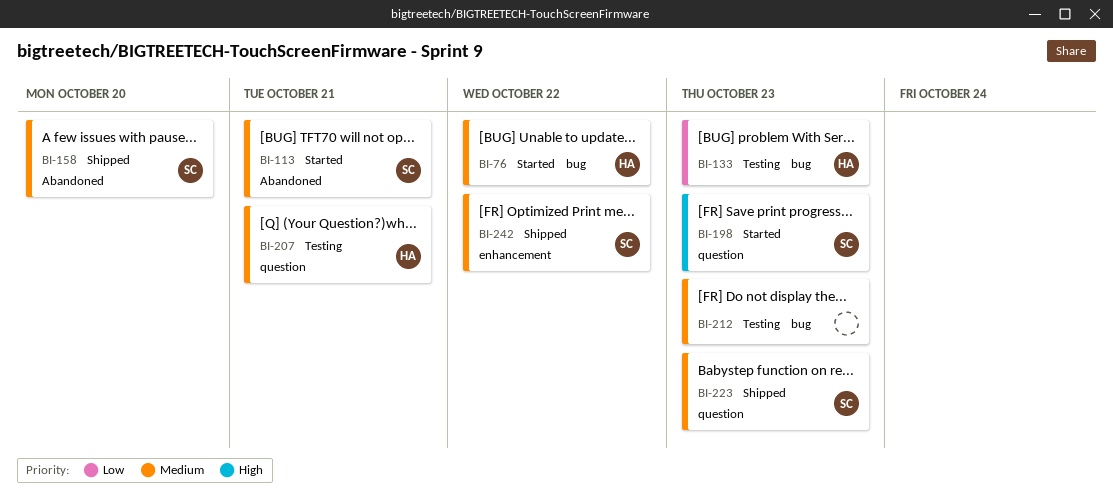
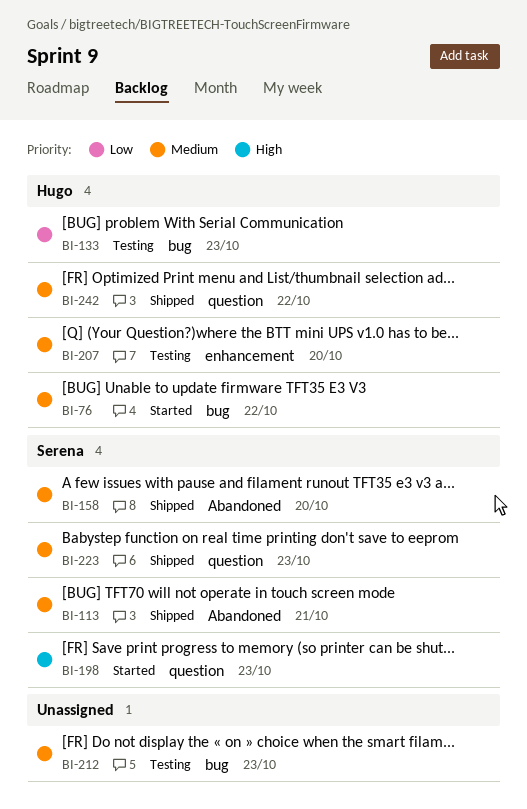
BI-113, status: Started -> Shipped
BI-207, label: question -> enhancement
BI-207, due: Oct 21 -> Oct 20
BI-242, owner: Serena -> Hugo
BI-242, label: enhancement -> question

